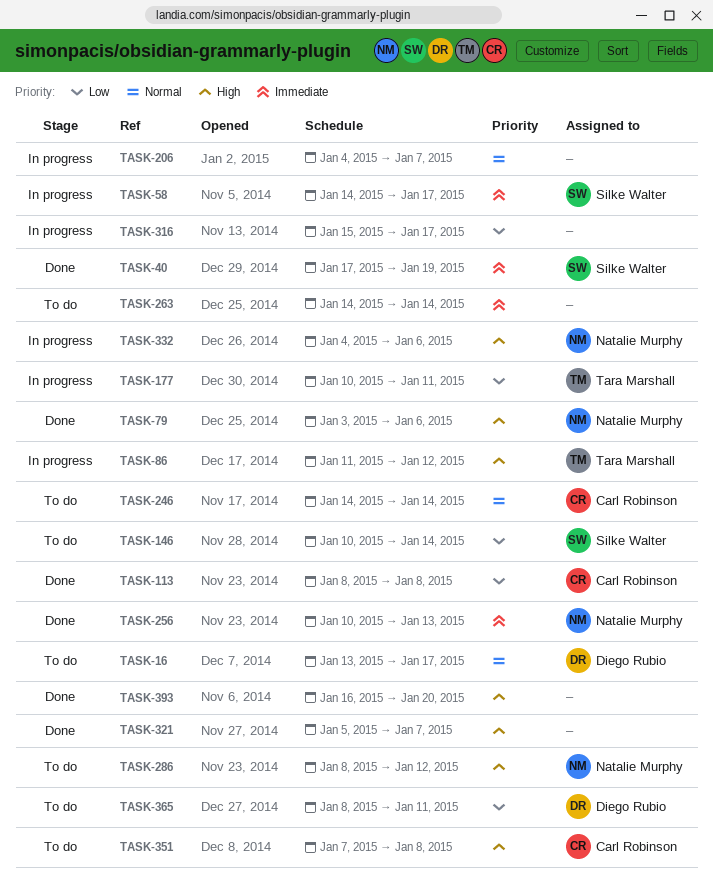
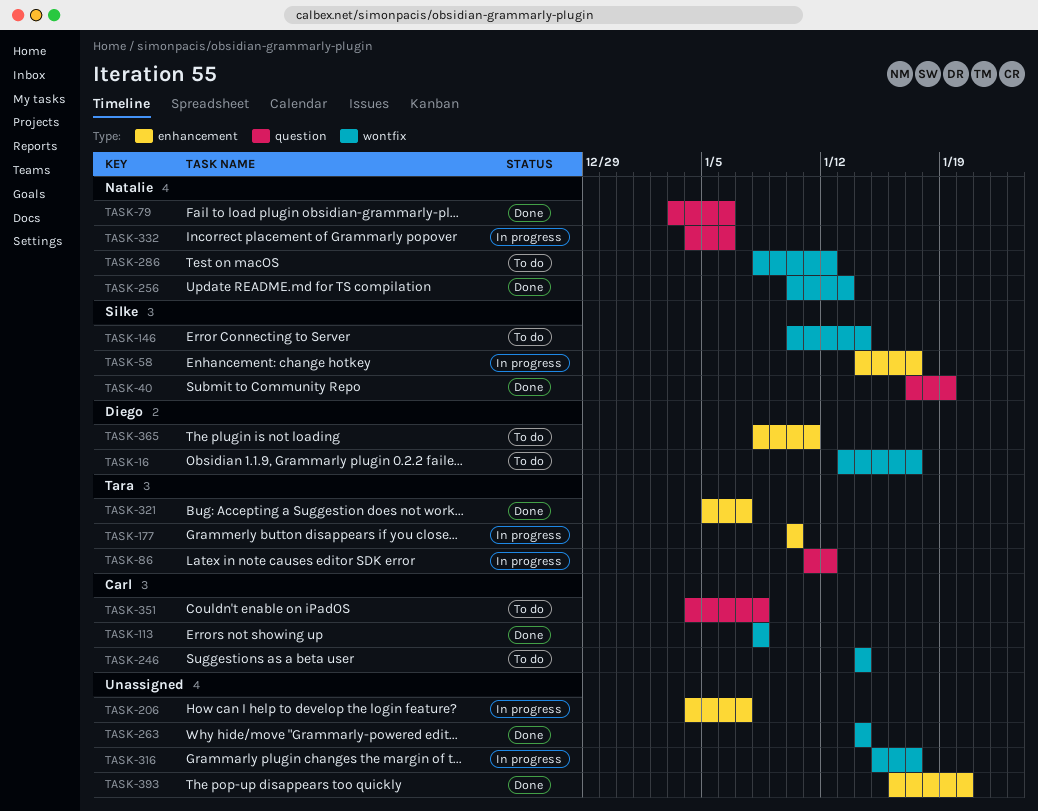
TASK-177, due: Jan 11 -> Jan 10
TASK-263, status: To do -> Done
TASK-321, owner: none -> Tara Marshall
TASK-351, start: Jan 7 -> Jan 4

